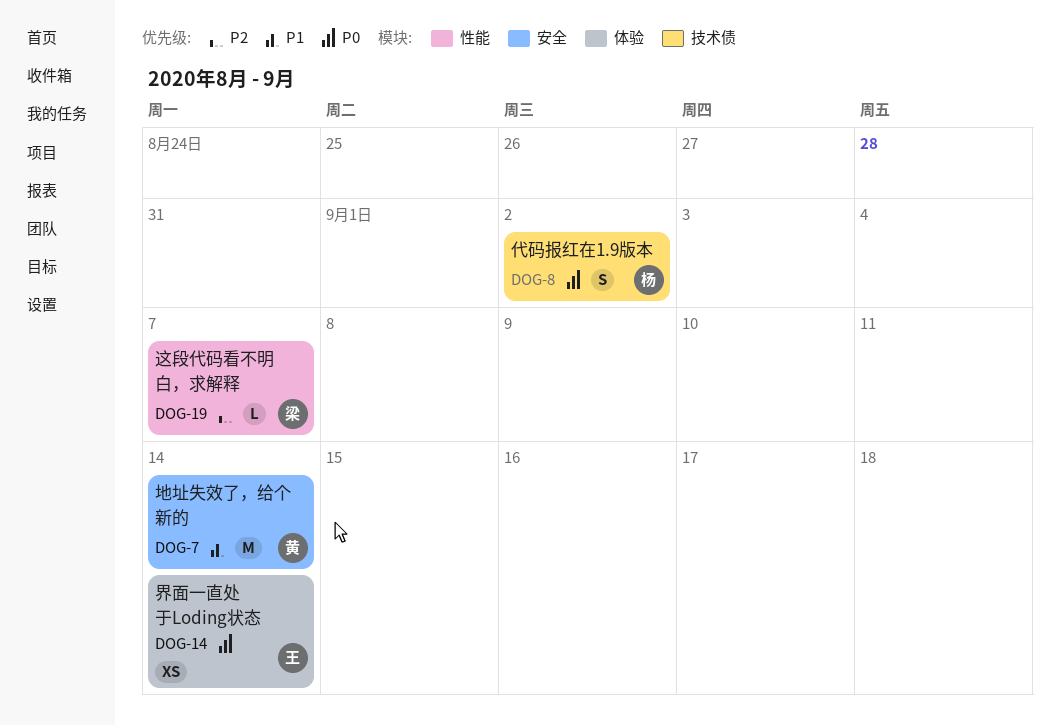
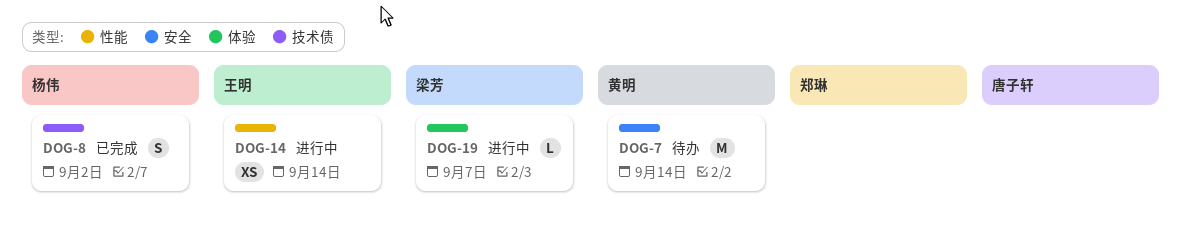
DOG-14, label: 体验 -> 性能
DOG-19, label: 性能 -> 体验

